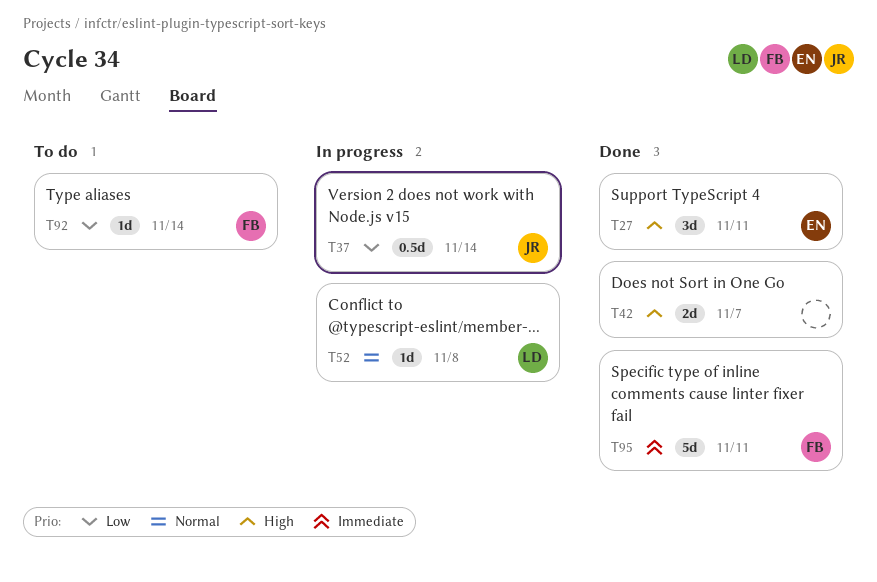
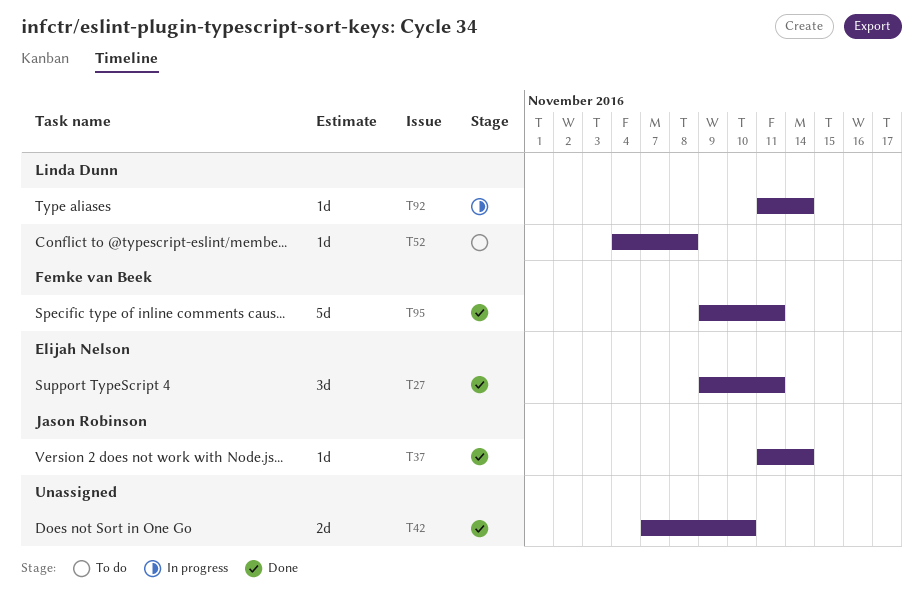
T37, status: In progress -> Done
T37, estimate: 0.5d -> 1d
T42, due: Nov 7 -> Nov 10
T52, status: In progress -> To do
T92, status: To do -> In progress
T92, owner: Femke van Beek -> Linda Dunn

